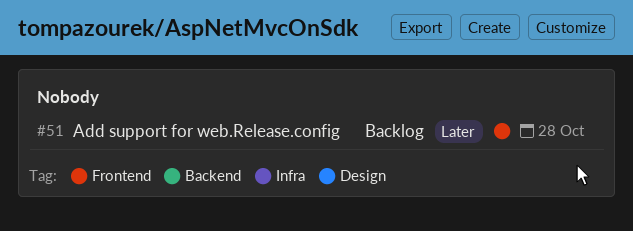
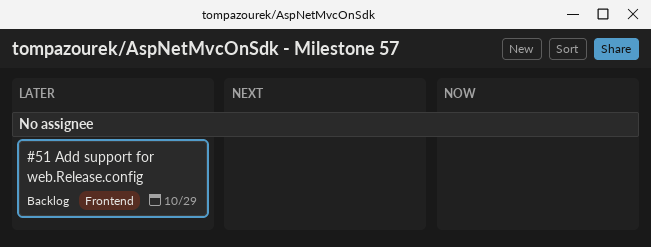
#51, due: Oct 28 -> Oct 29

